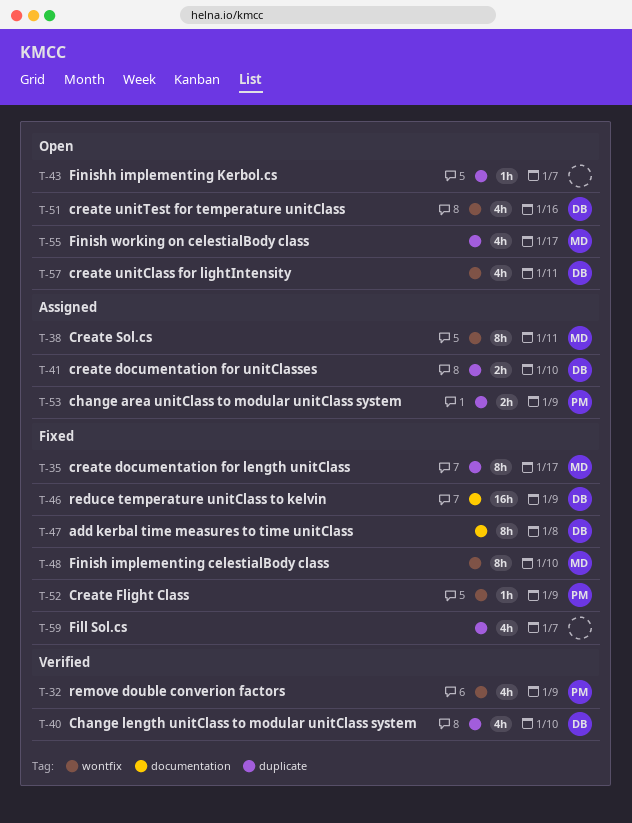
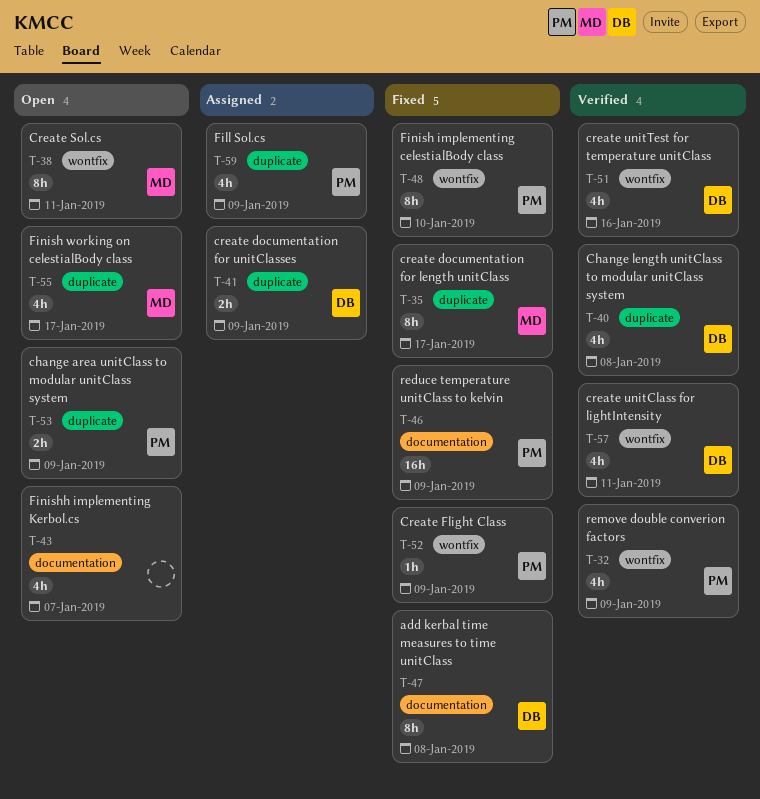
T-38, status: Assigned -> Open
T-40, due: Jan 10 -> Jan 8
T-41, due: Jan 10 -> Jan 9
T-43, label: duplicate -> documentation
T-43, estimate: 1h -> 4h
T-46, owner: DB -> PM
T-48, owner: MD -> PM
T-51, status: Open -> Verified
T-53, status: Assigned -> Open
T-57, status: Open -> Verified
T-59, status: Fixed -> Assigned
T-59, owner: none -> PM
T-59, due: Jan 7 -> Jan 9

